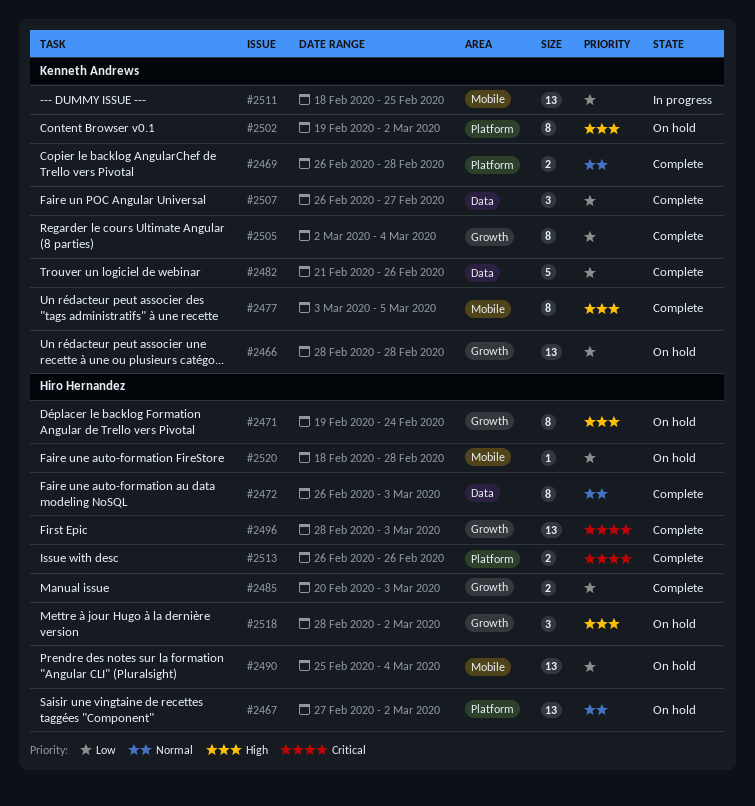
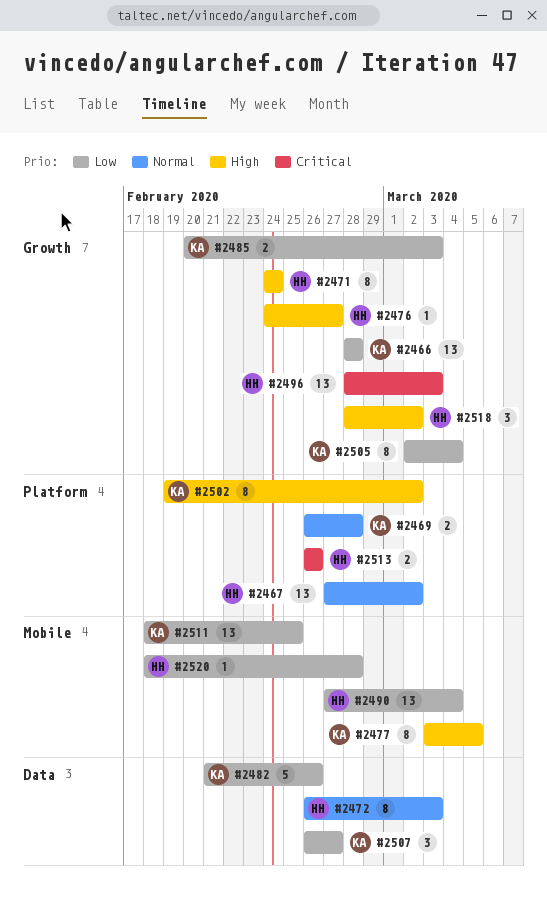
#2471, start: Feb 19 -> Feb 24
#2476: none -> present
#2485, owner: Hiro Hernandez -> Kenneth Andrews
#2490, start: Feb 25 -> Feb 27

